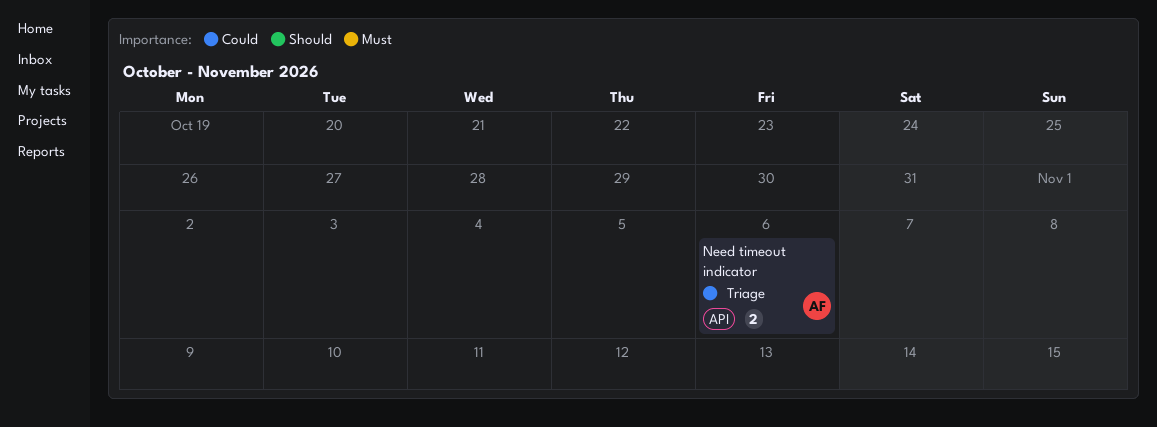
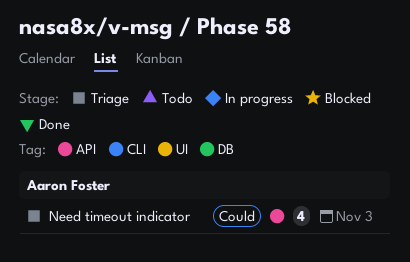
Need timeout indicator, estimate: 2 -> 4
Need timeout indicator, due: Nov 6 -> Nov 3

